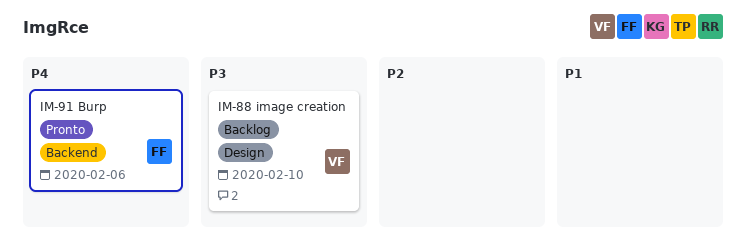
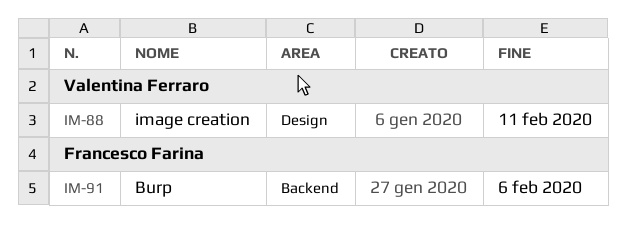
IM-88, due: Feb 10 -> Feb 11

